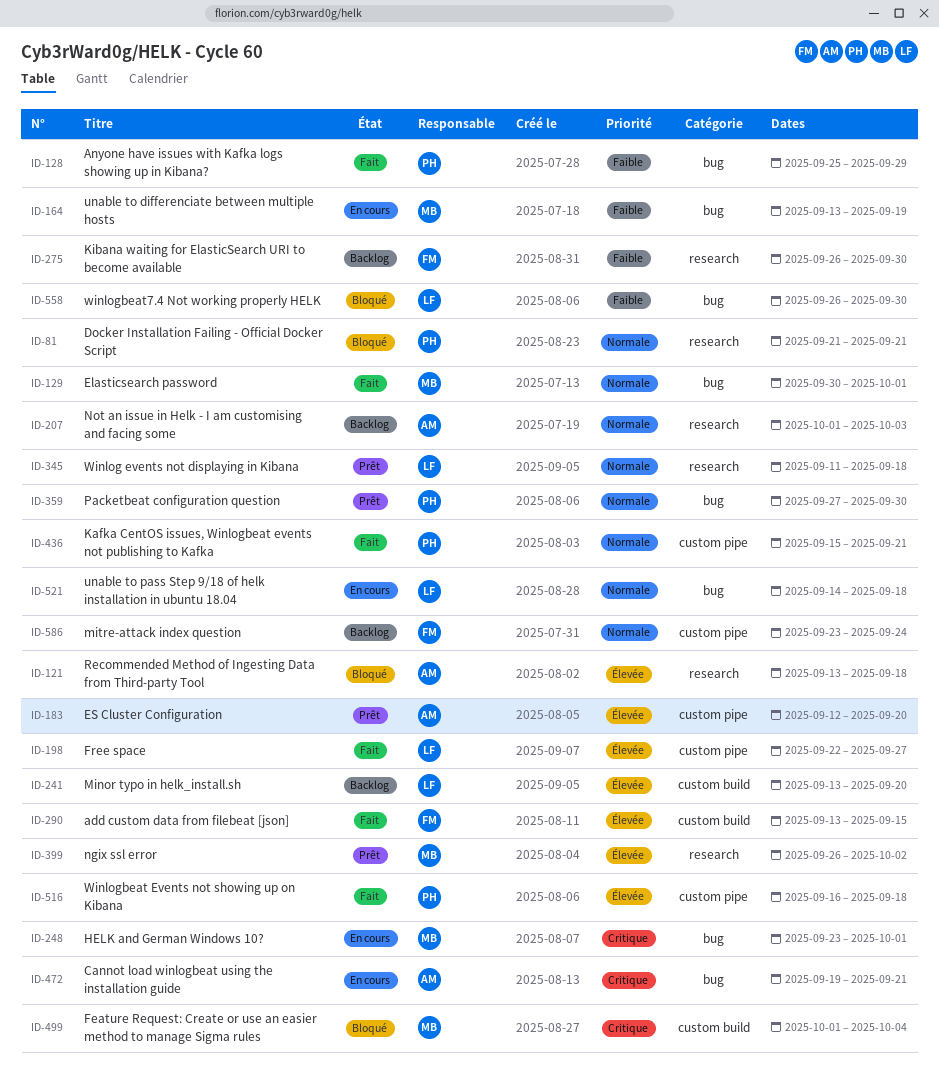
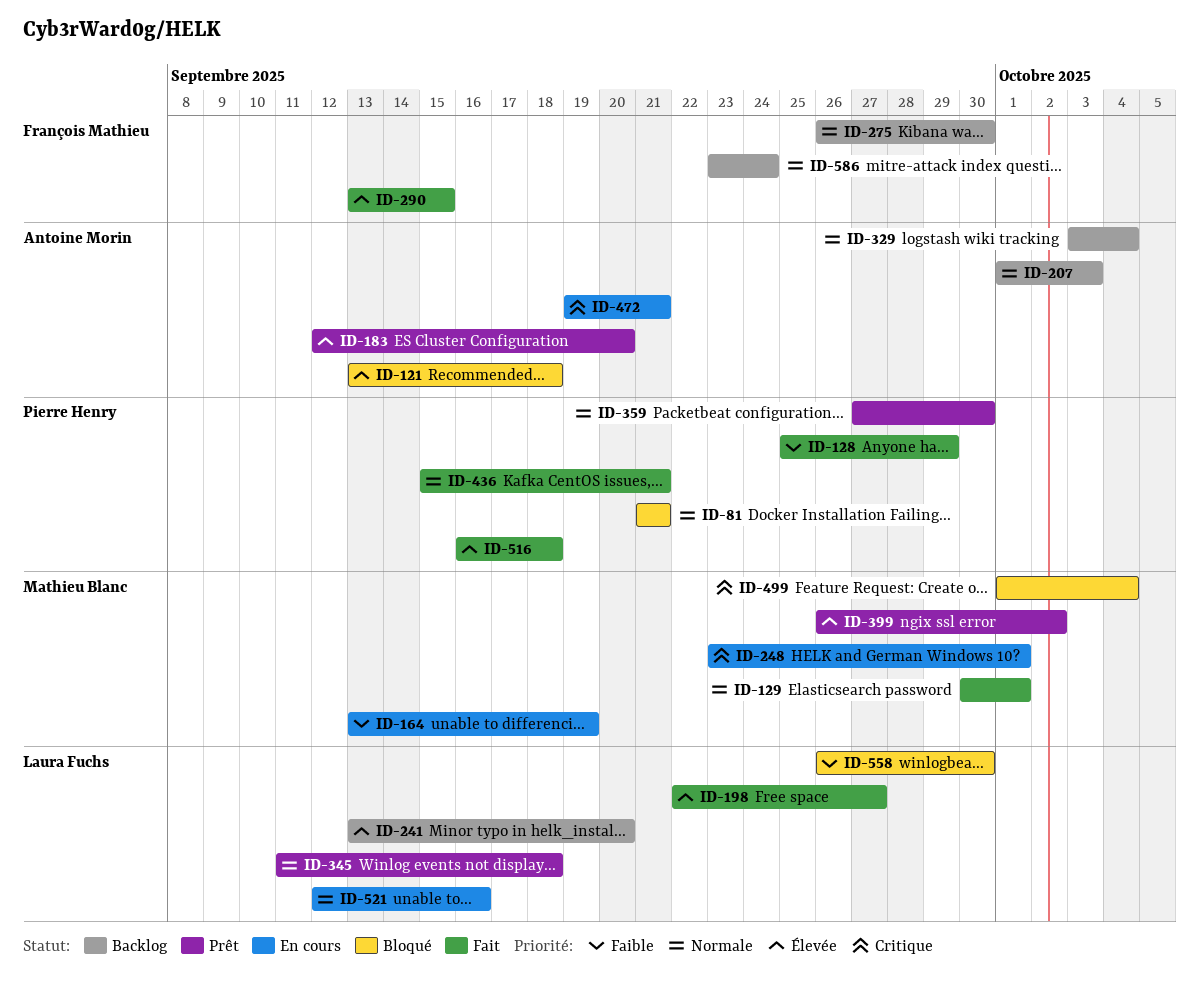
ID-275, priority: Faible -> Normale
ID-329: none -> present
ID-521, start: Sep 14 -> Sep 12
ID-521, due: Sep 18 -> Sep 16

